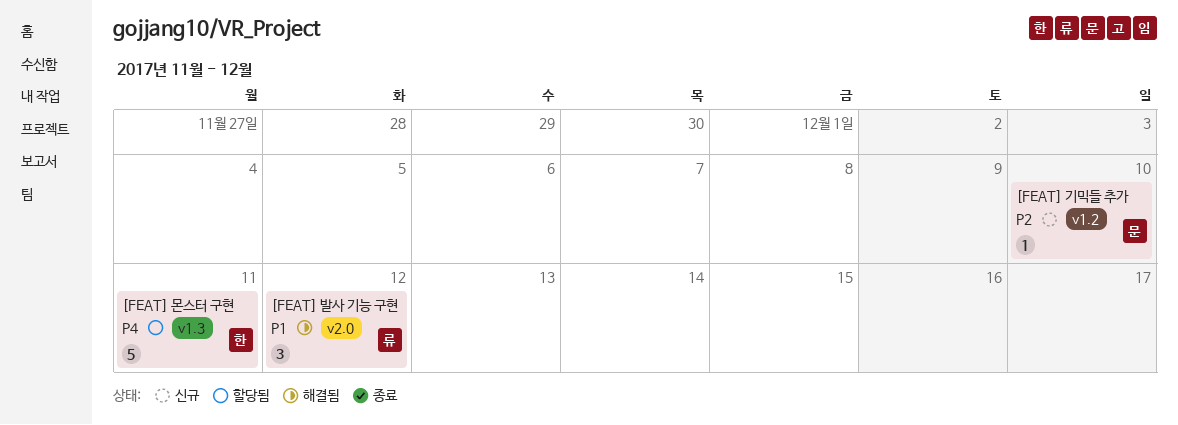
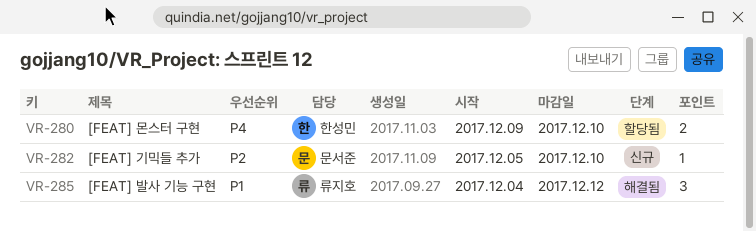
[FEAT] 몬스터 구현, estimate: 5 -> 2
[FEAT] 몬스터 구현, due: Dec 11 -> Dec 10

